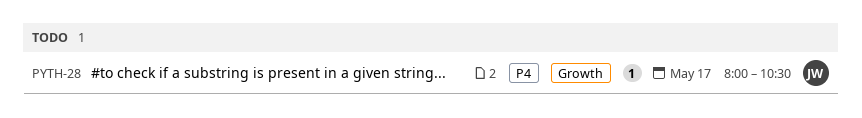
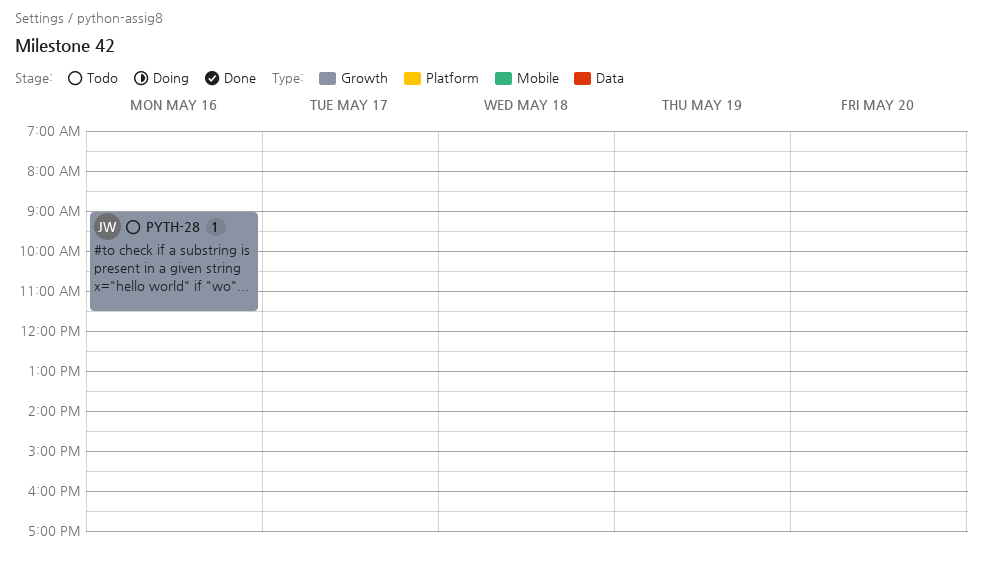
PYTH-28, day: May 17 -> May 16
PYTH-28, begins: 08:00 -> 09:00
PYTH-28, ends: 10:30 -> 11:30

